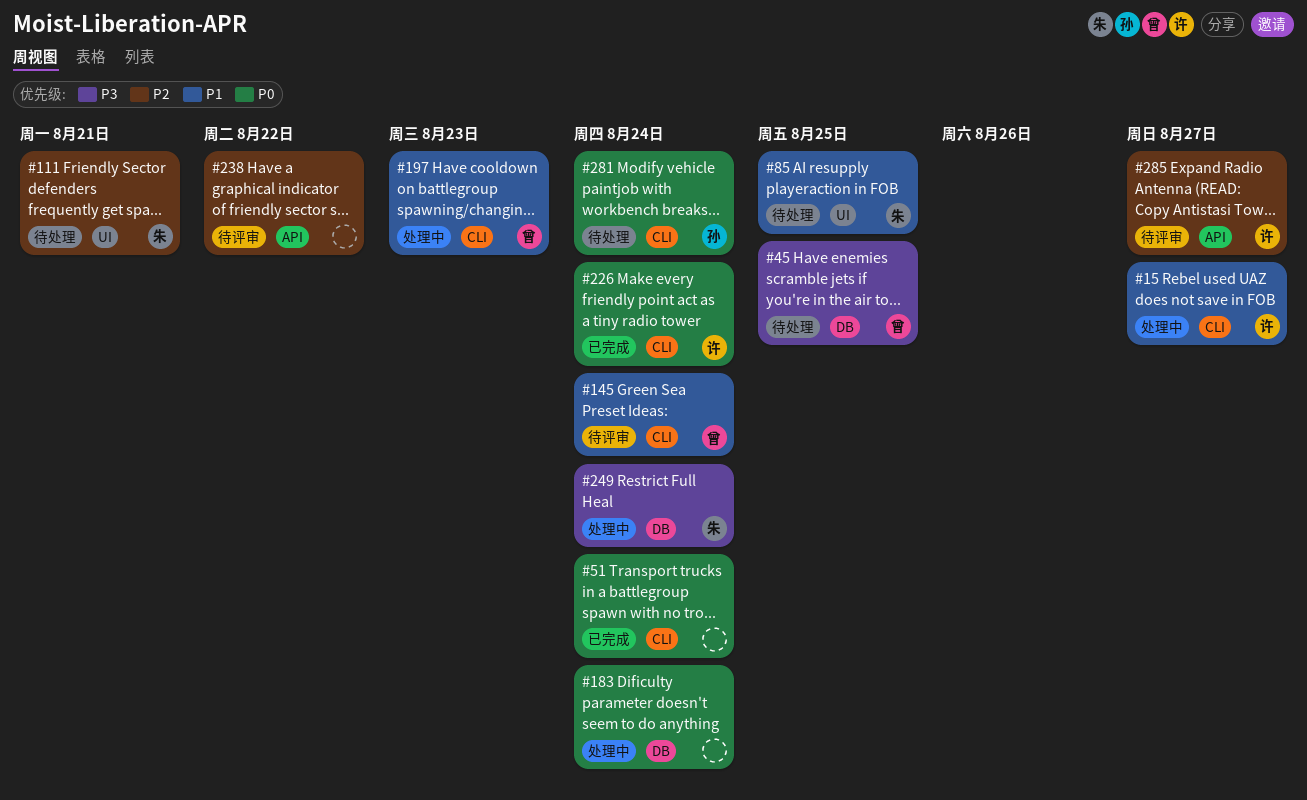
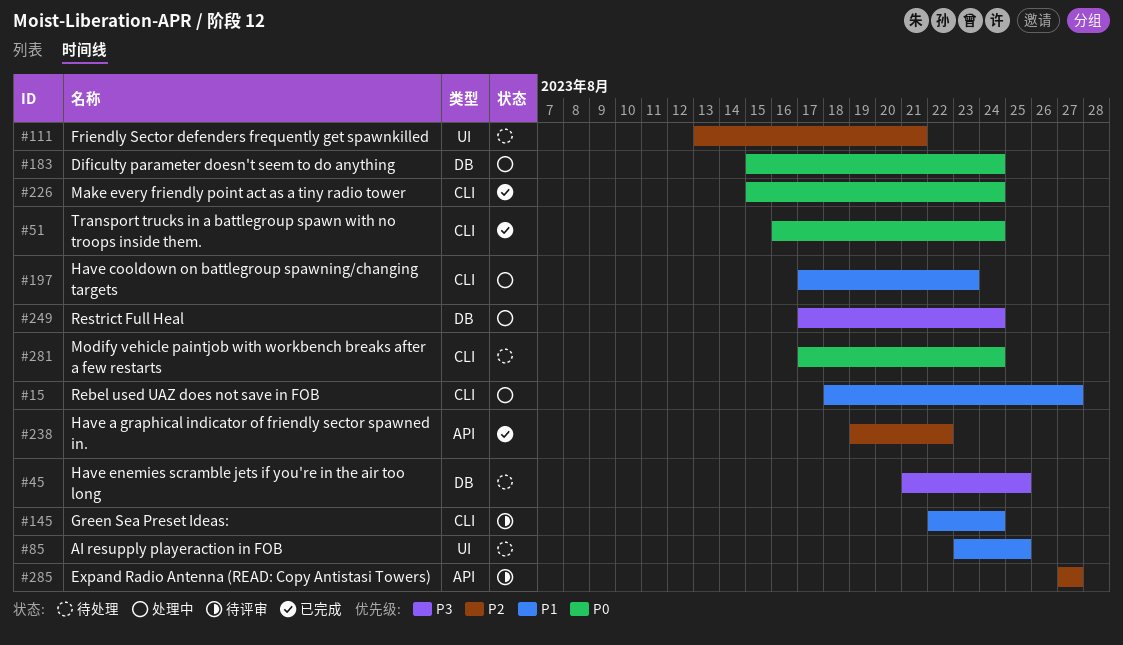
#238, status: 待评审 -> 已完成

